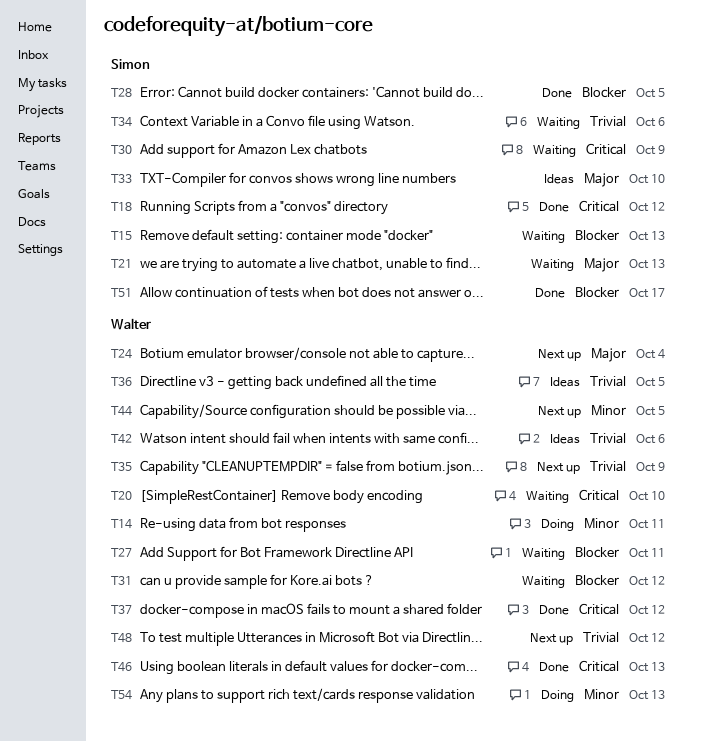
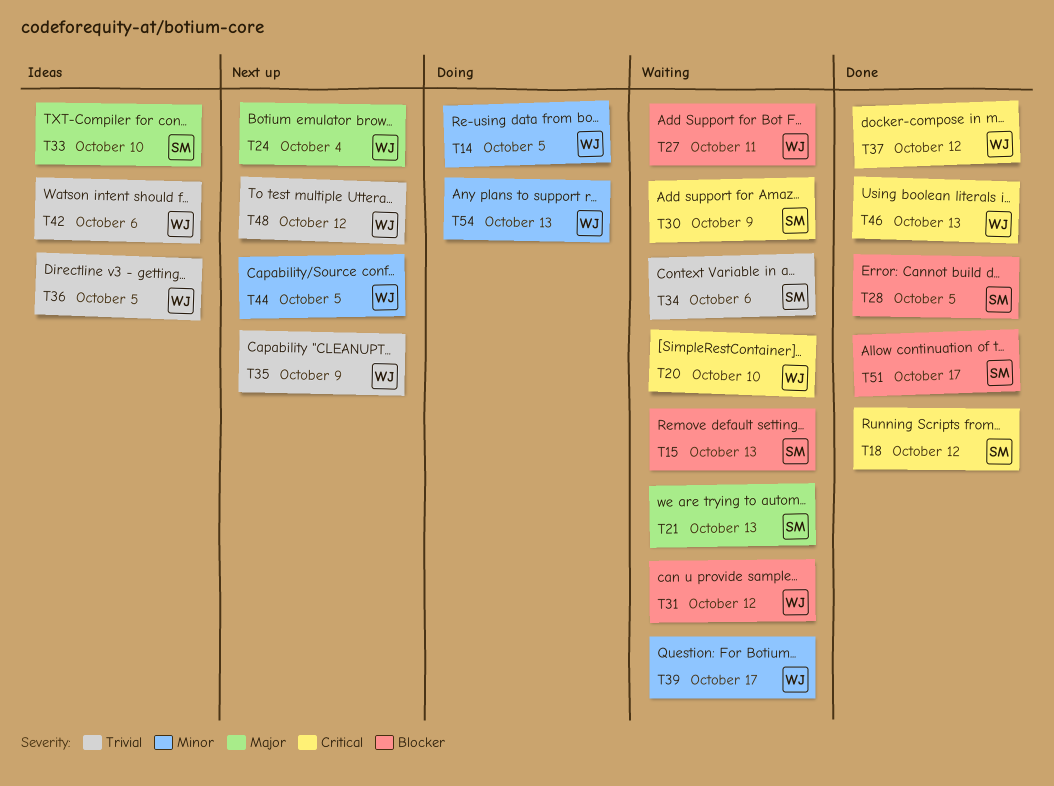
T14, due: Oct 11 -> Oct 5
T39: none -> present

